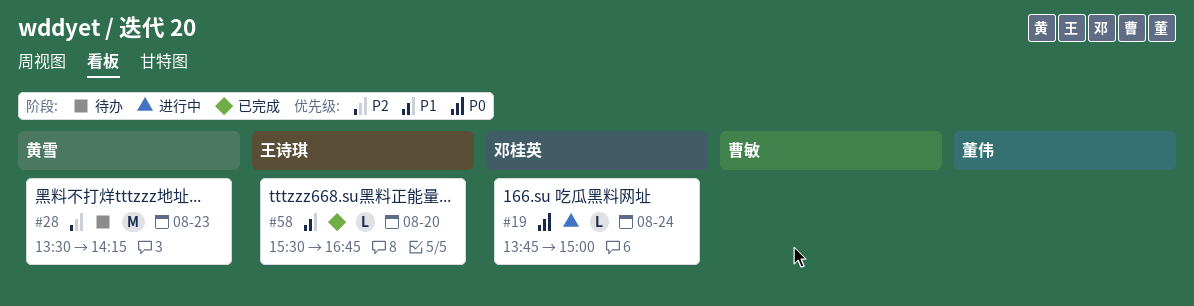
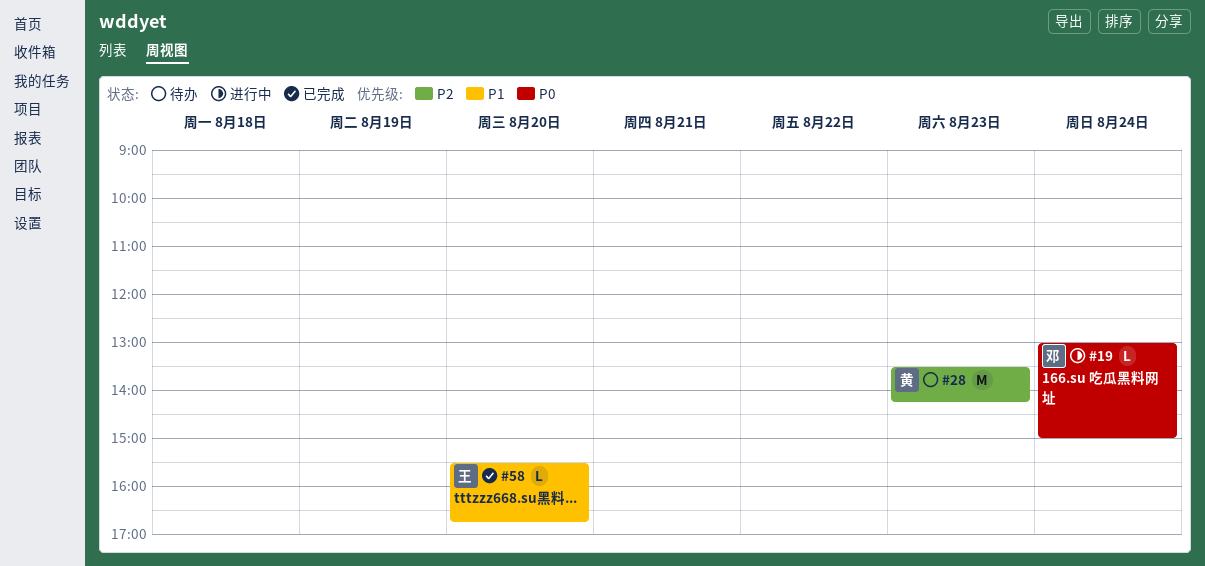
#19, begins: 13:45 -> 13:00

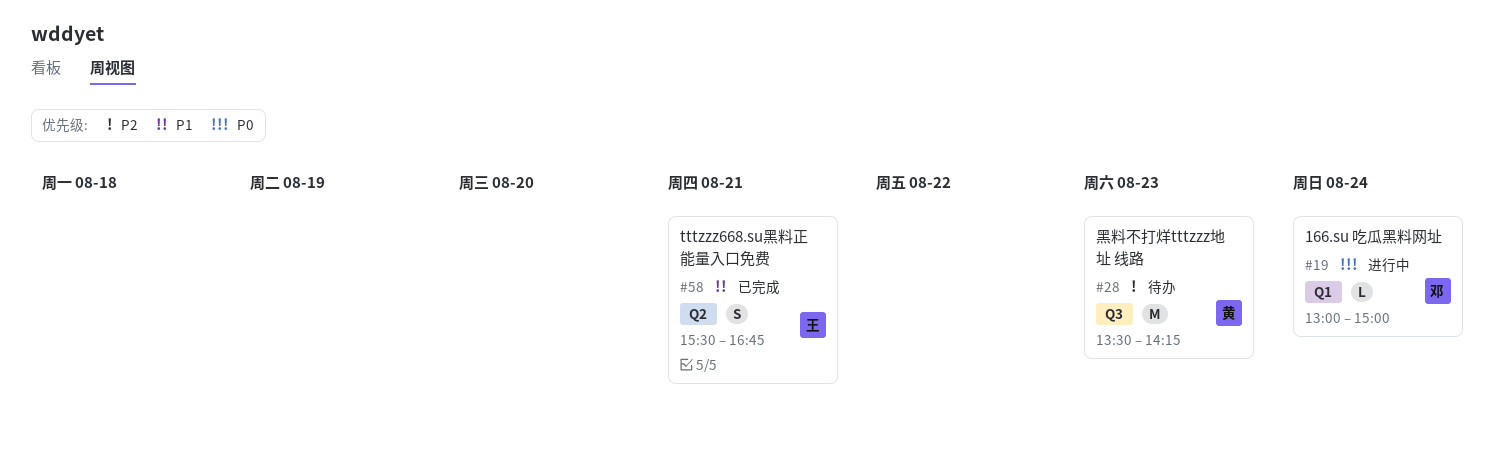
#58, estimate: L -> S
#58, day: Aug 20 -> Aug 21

